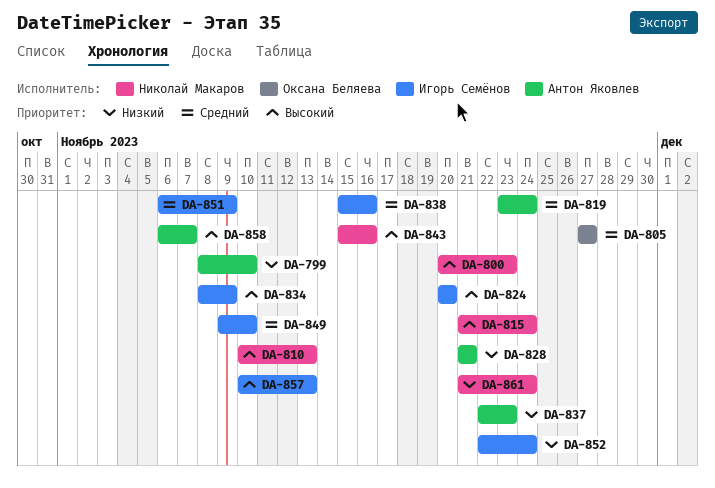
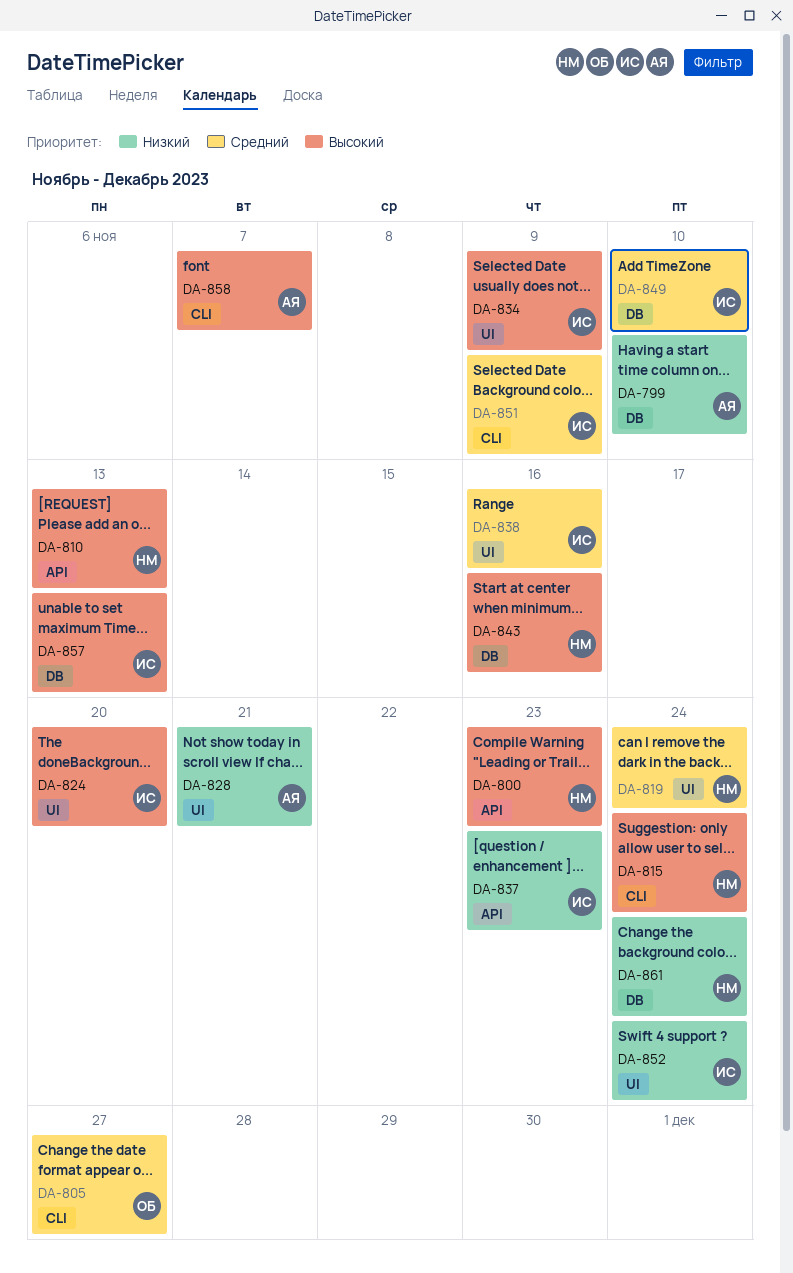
DA-819, owner: Антон Яковлев -> Николай Макаров
DA-837, owner: Антон Яковлев -> Игорь Семёнов

